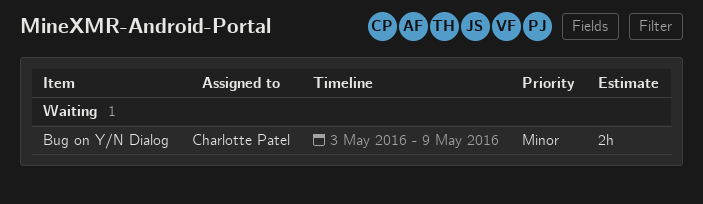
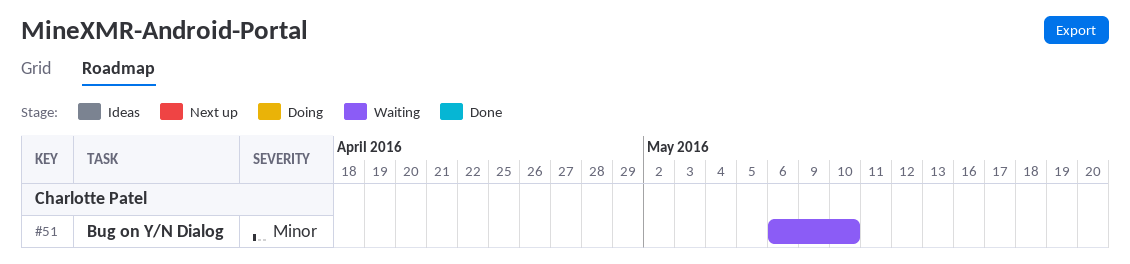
Bug on Y/N Dialog, start: May 3 -> May 6
Bug on Y/N Dialog, due: May 9 -> May 10

